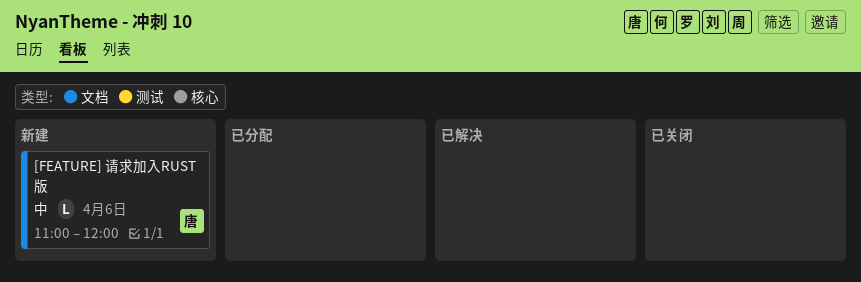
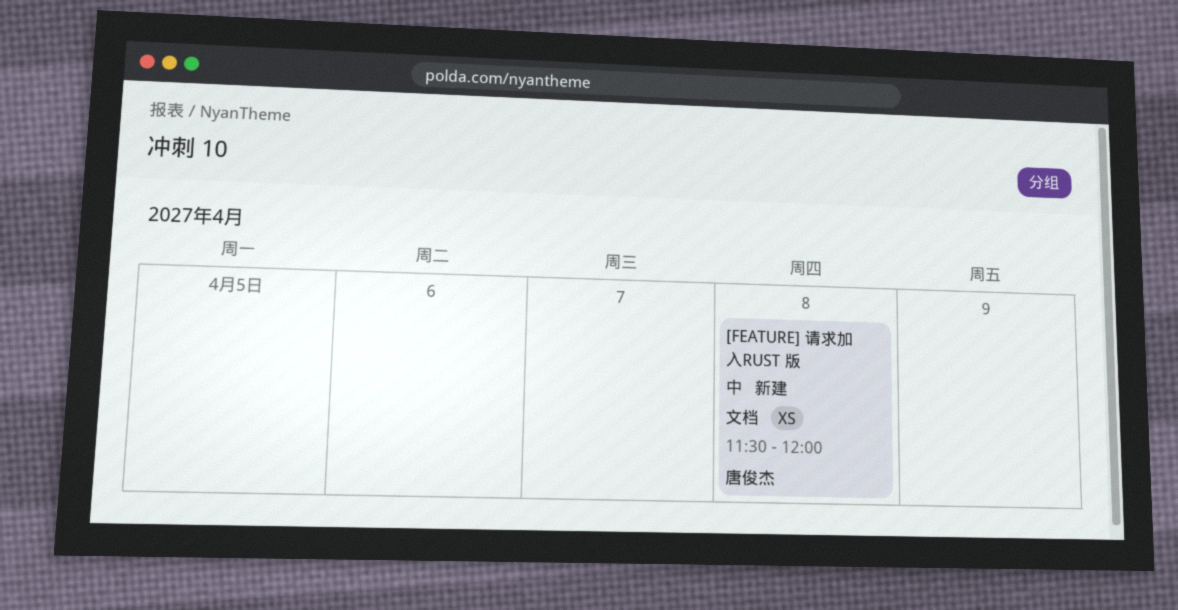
[FEATURE] 请求加入RUST 版, estimate: L -> XS
[FEATURE] 请求加入RUST 版, day: Apr 6 -> Apr 8
[FEATURE] 请求加入RUST 版, begins: 11:00 -> 11:30

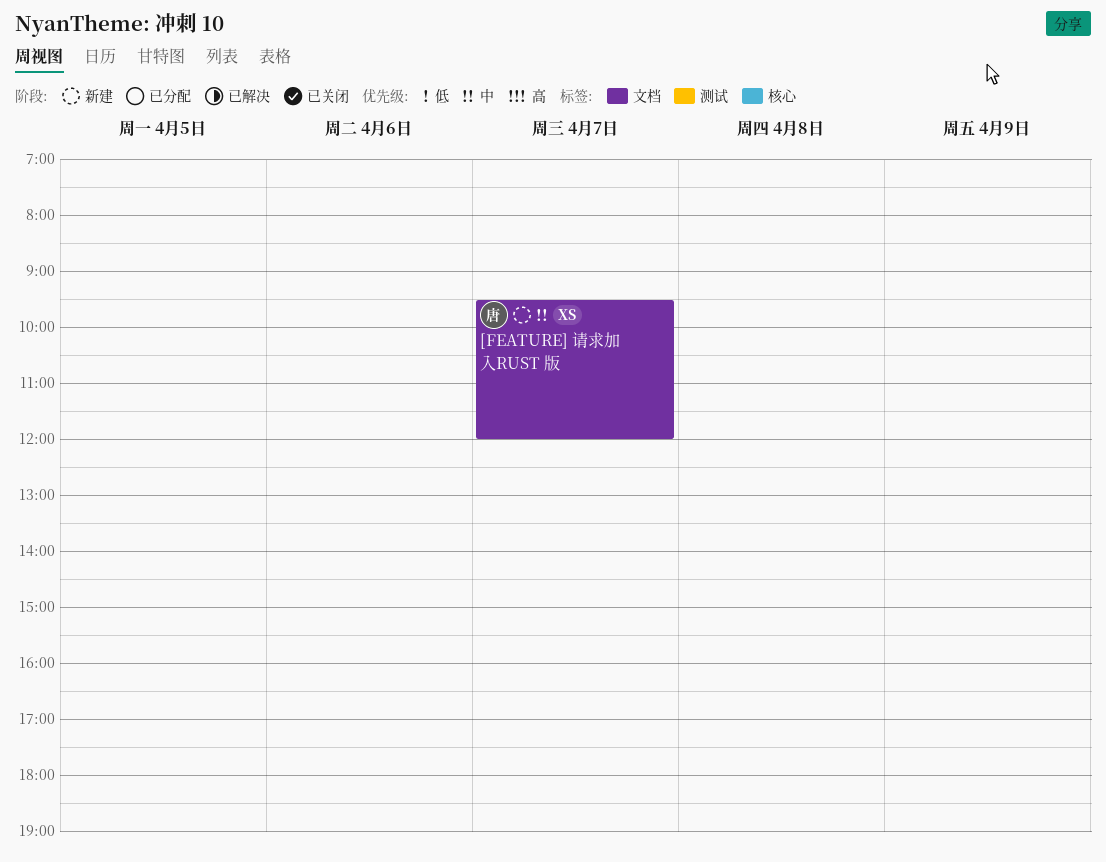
[FEATURE] 请求加入RUST 版, day: Apr 8 -> Apr 7
[FEATURE] 请求加入RUST 版, begins: 11:30 -> 09:30

